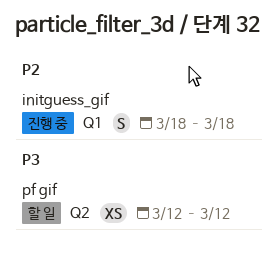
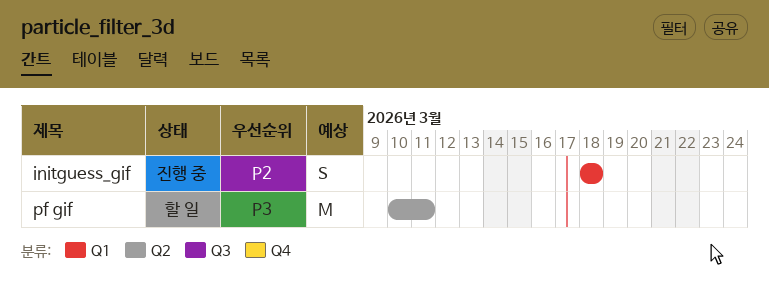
pf gif, estimate: XS -> M
pf gif, start: Mar 12 -> Mar 10
pf gif, due: Mar 12 -> Mar 11

